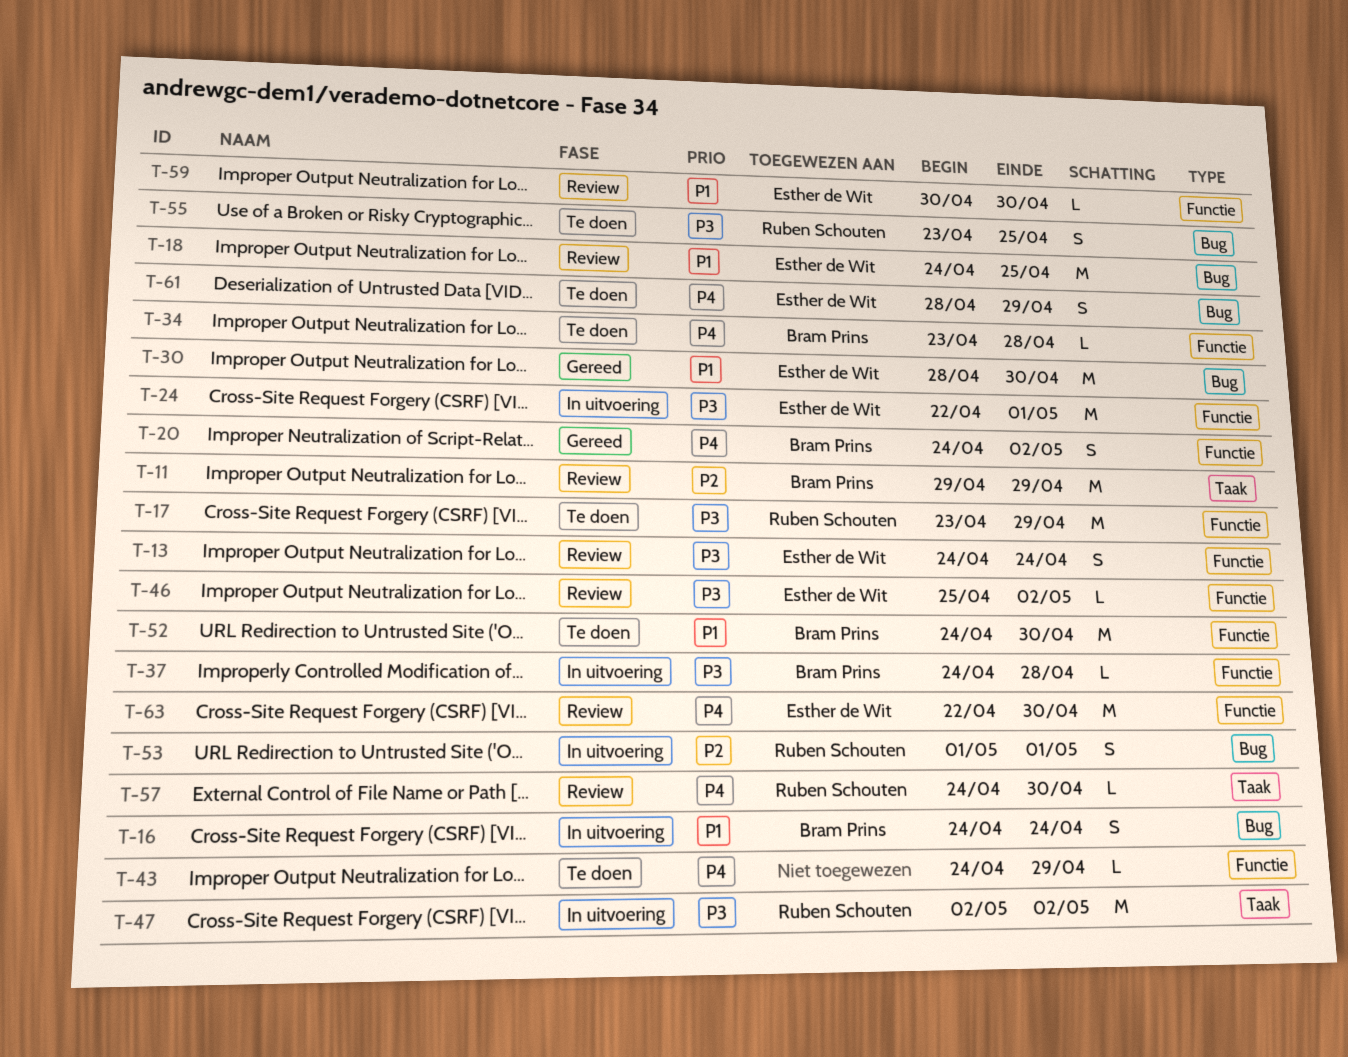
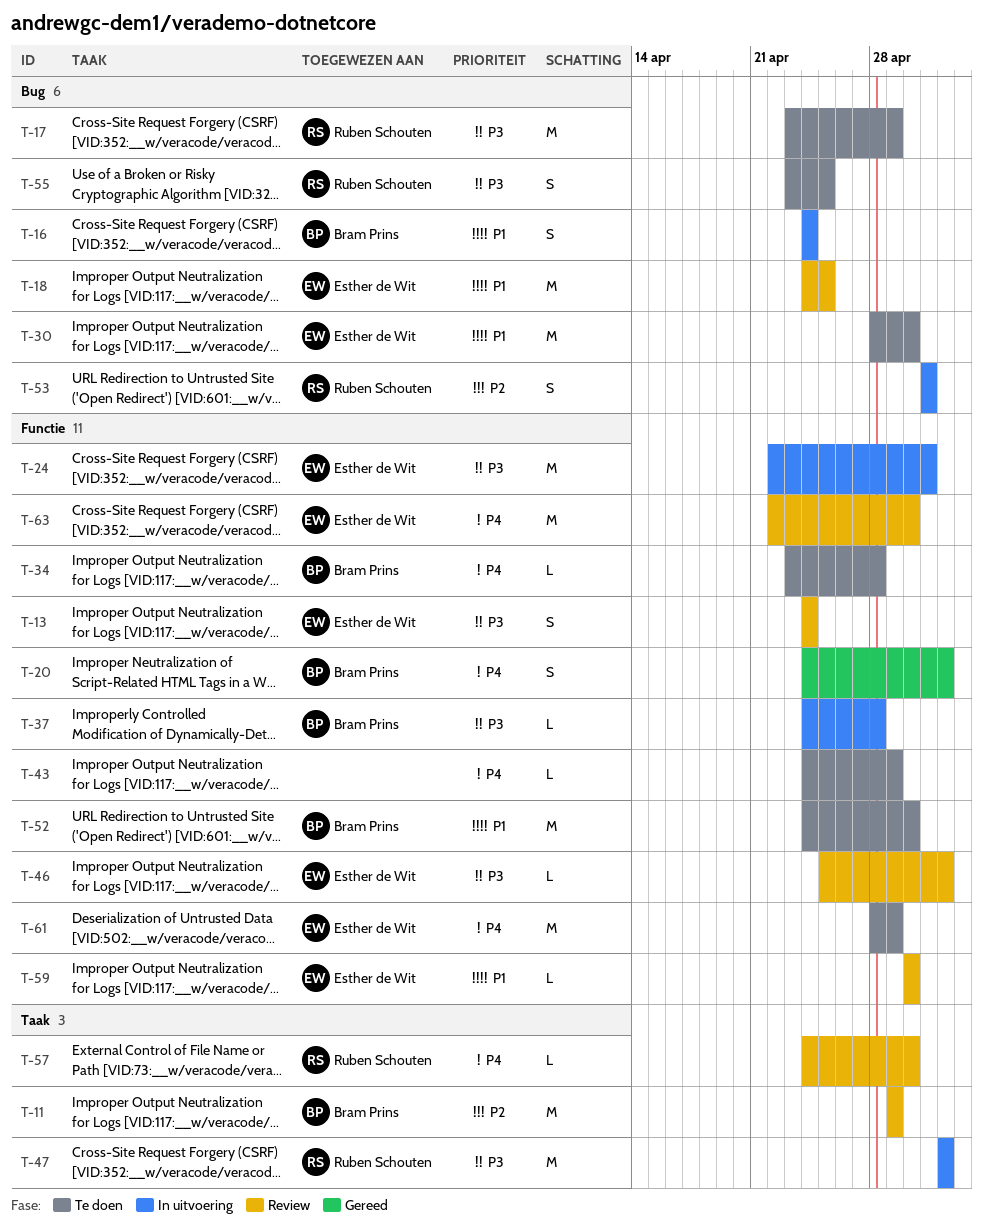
T-17, label: Functie -> Bug
T-30, status: Gereed -> Te doen
T-61, label: Bug -> Functie
T-61, estimate: S -> M

